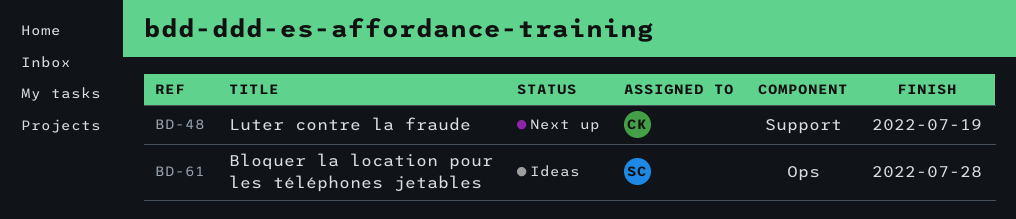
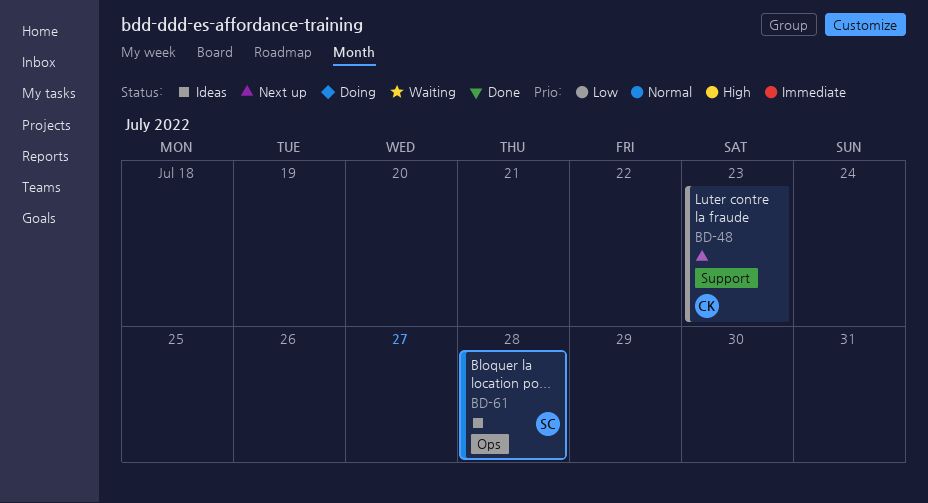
BD-48, due: Jul 19 -> Jul 23

